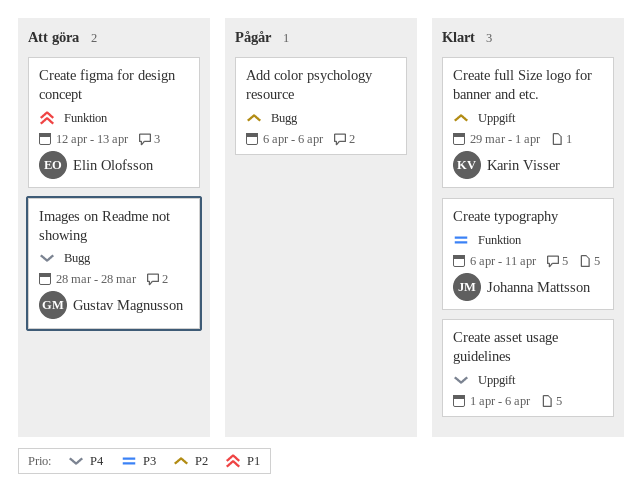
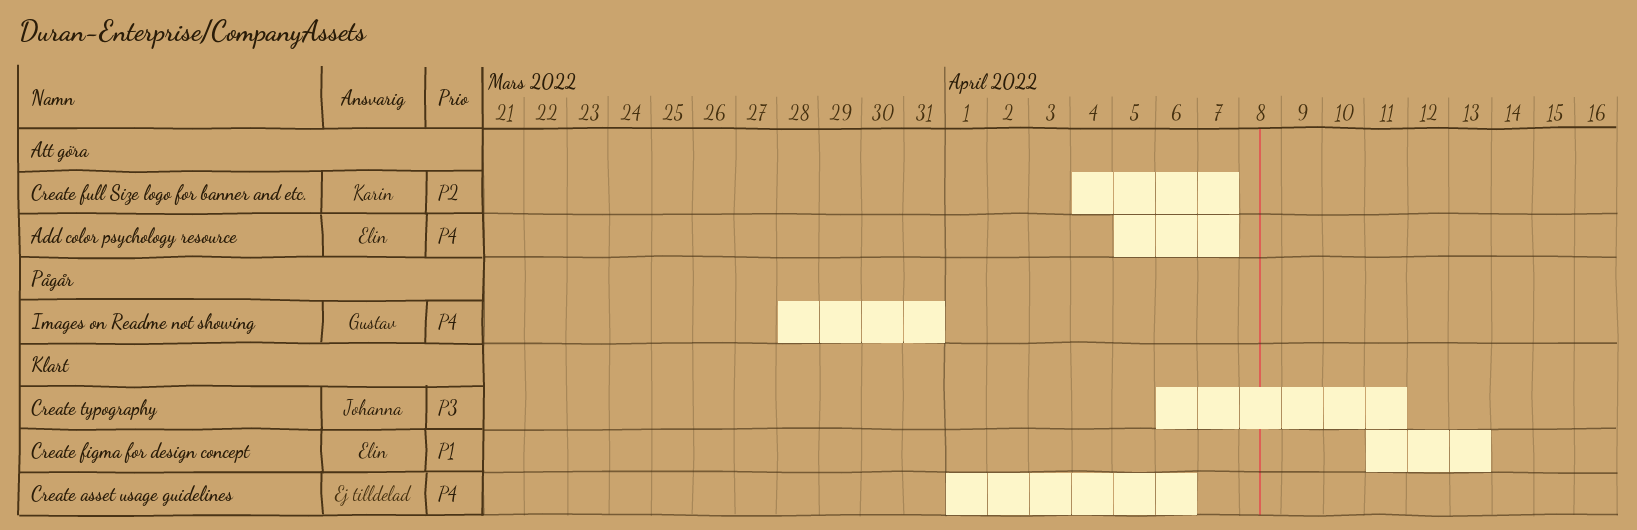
Add color psychology resource, status: Pågår -> Att göra
Add color psychology resource, owner: none -> Elin Olofsson
Add color psychology resource, priority: P2 -> P4
Add color psychology resource, start: Apr 6 -> Apr 5
Add color psychology resource, due: Apr 6 -> Apr 7
Create figma for design concept, status: Att göra -> Klart
Create figma for design concept, start: Apr 12 -> Apr 11
Create full Size logo for banner and etc., status: Klart -> Att göra
Create full Size logo for banner and etc., start: Mar 29 -> Apr 4
Create full Size logo for banner and etc., due: Apr 1 -> Apr 7
Images on Readme not showing, status: Att göra -> Pågår
Images on Readme not showing, due: Mar 28 -> Mar 31

